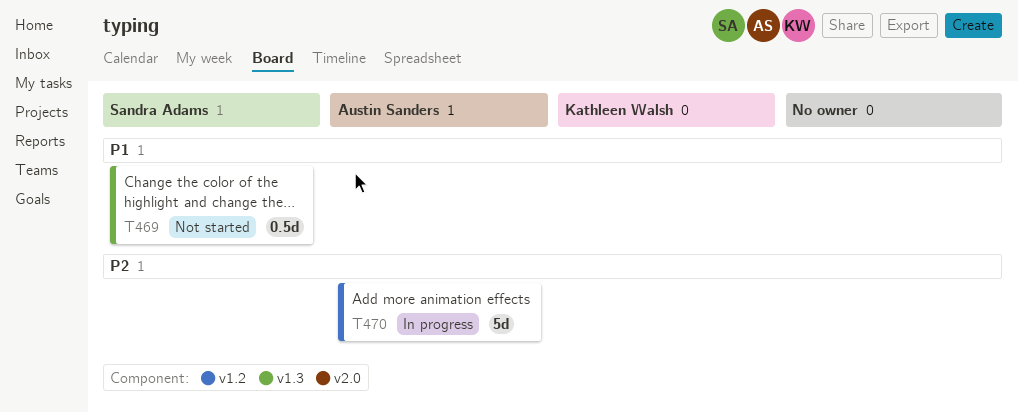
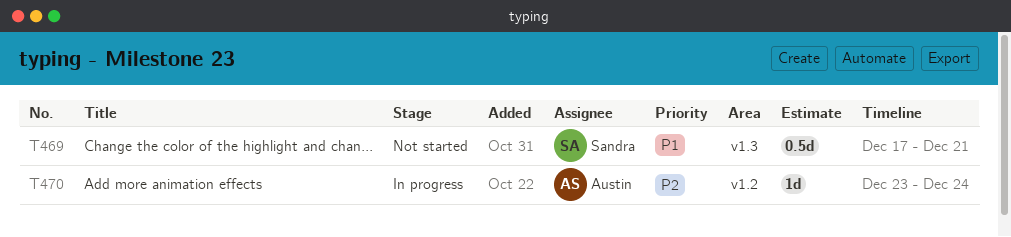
T470, estimate: 5d -> 1d

